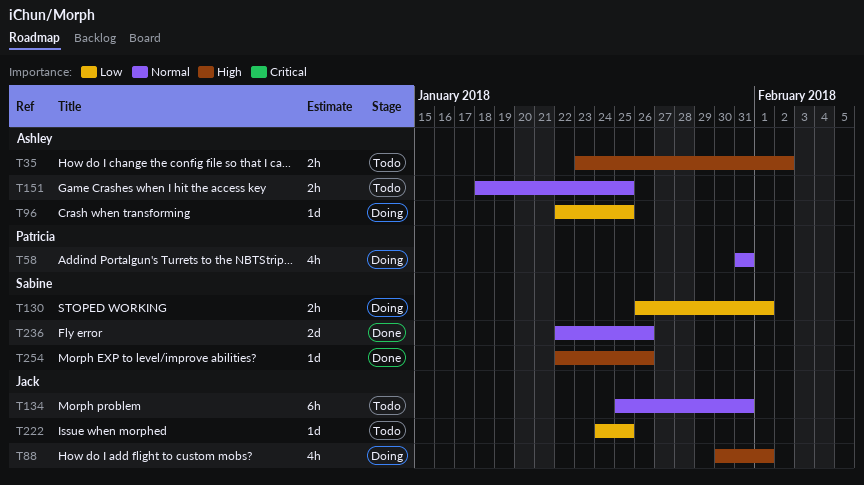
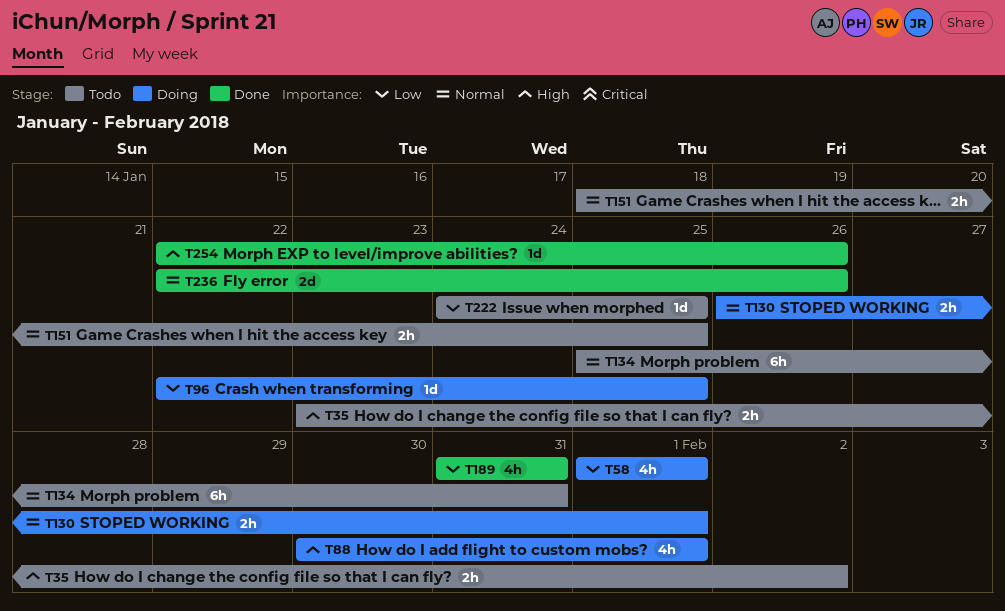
T58, priority: Normal -> Low
T58, start: Jan 31 -> Feb 1
T58, due: Jan 31 -> Feb 1
T130, priority: Low -> Normal
T189: none -> present

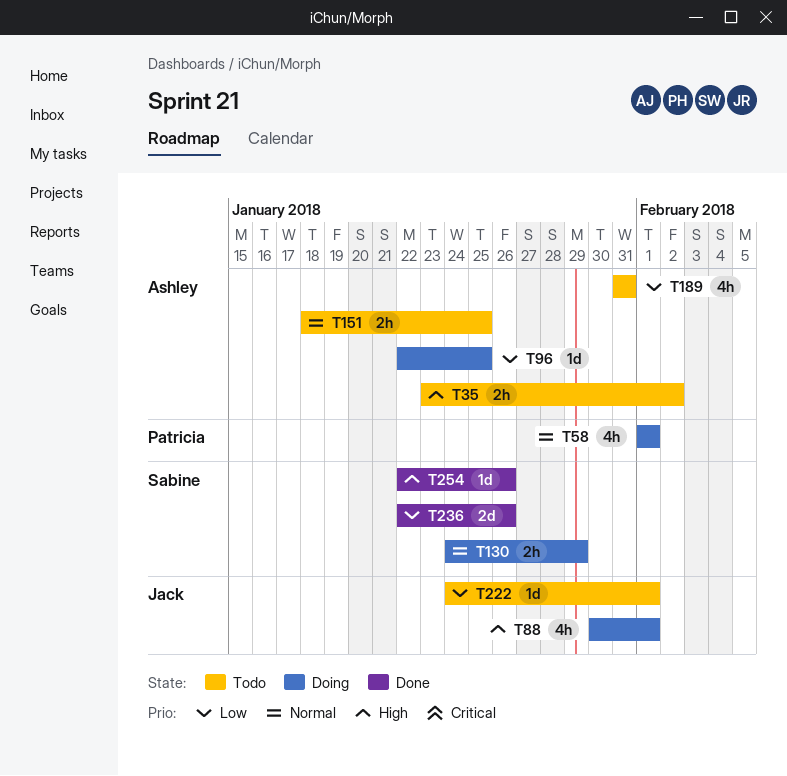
T58, priority: Low -> Normal
T130, start: Jan 26 -> Jan 24
T130, due: Feb 1 -> Jan 29
T134: present -> none
T189, status: Done -> Todo
T222, due: Jan 25 -> Feb 1
T236, priority: Normal -> Low

